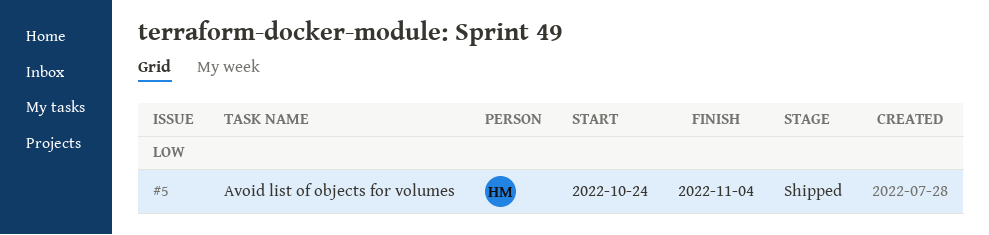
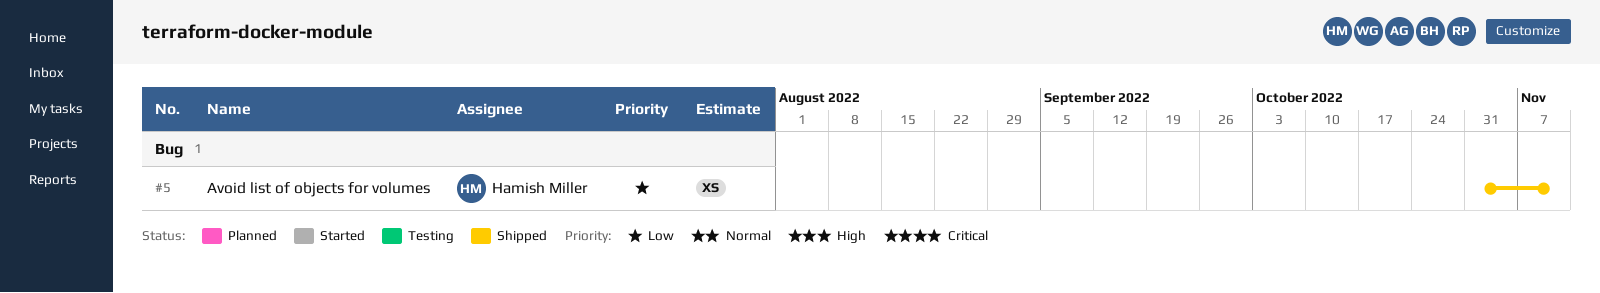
#5, start: Oct 24 -> Oct 31
#5, due: Nov 4 -> Nov 11

